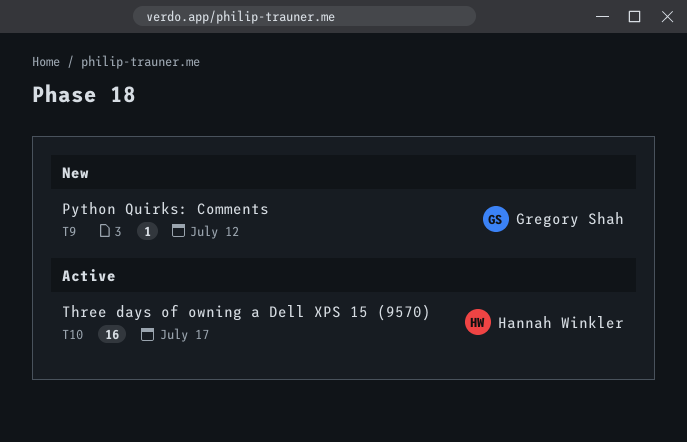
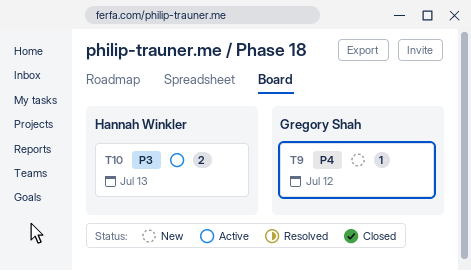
T10, estimate: 16 -> 2
T10, due: Jul 17 -> Jul 13

